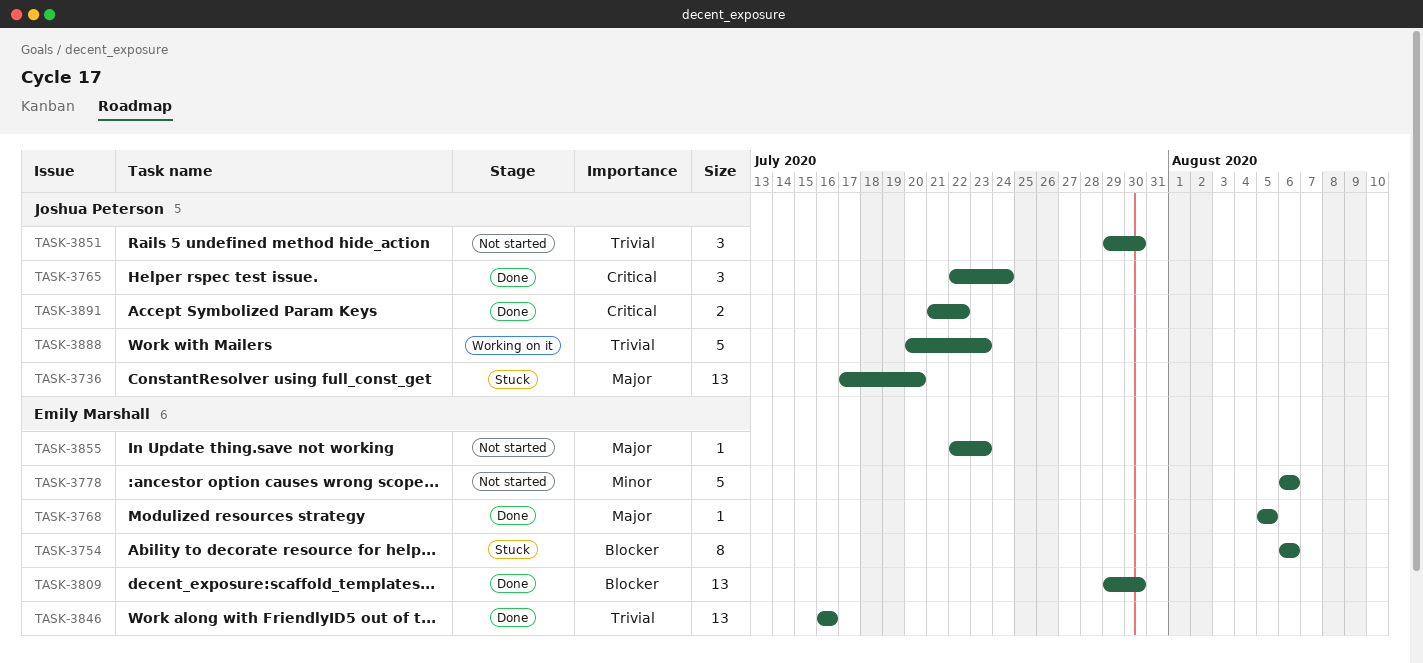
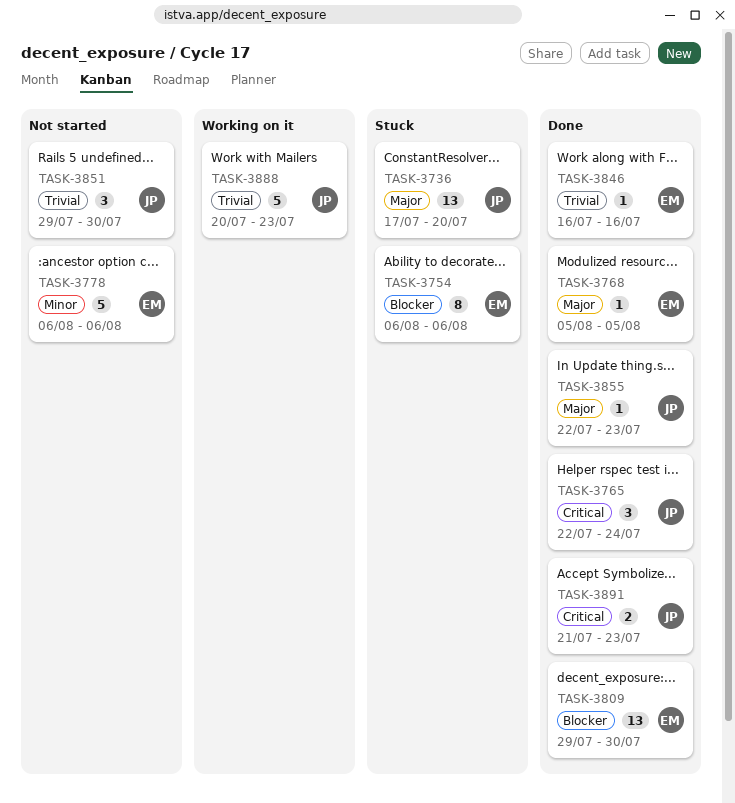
TASK-3846, estimate: 13 -> 1
TASK-3855, status: Not started -> Done
TASK-3855, owner: Emily Marshall -> Joshua Peterson
TASK-3891, due: Jul 22 -> Jul 23

